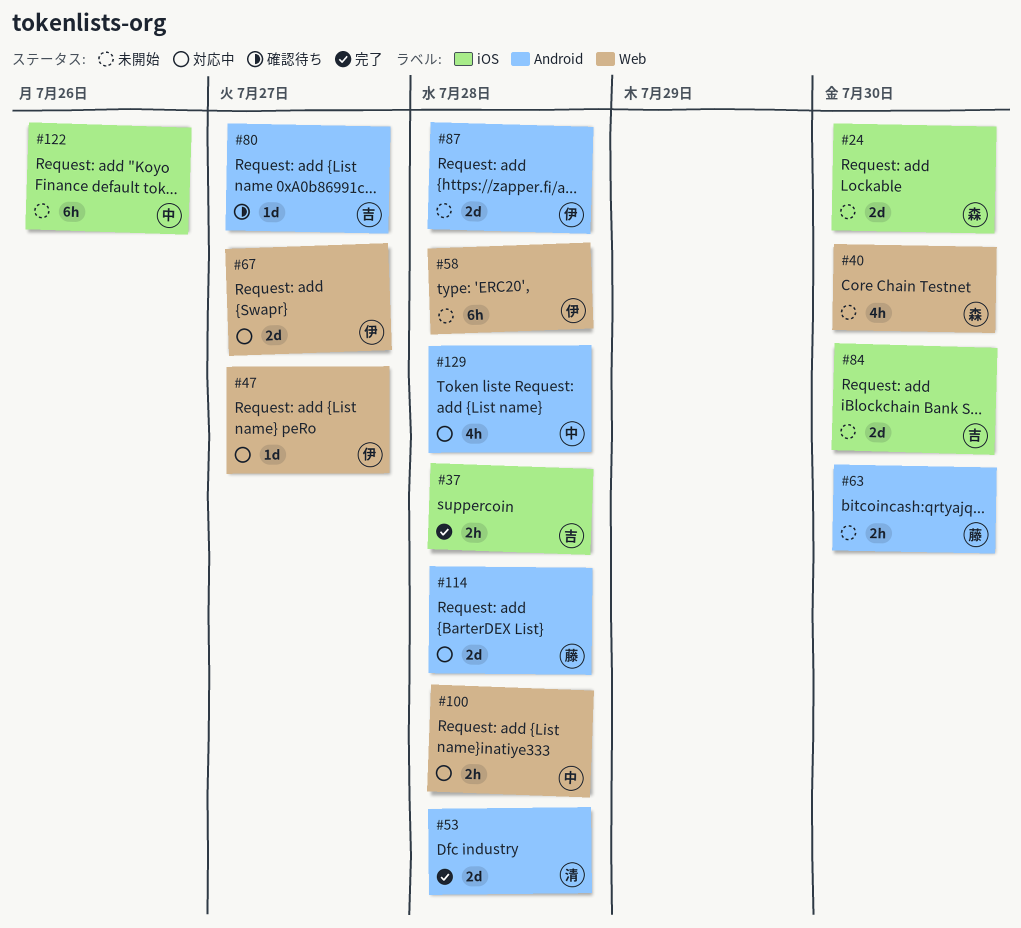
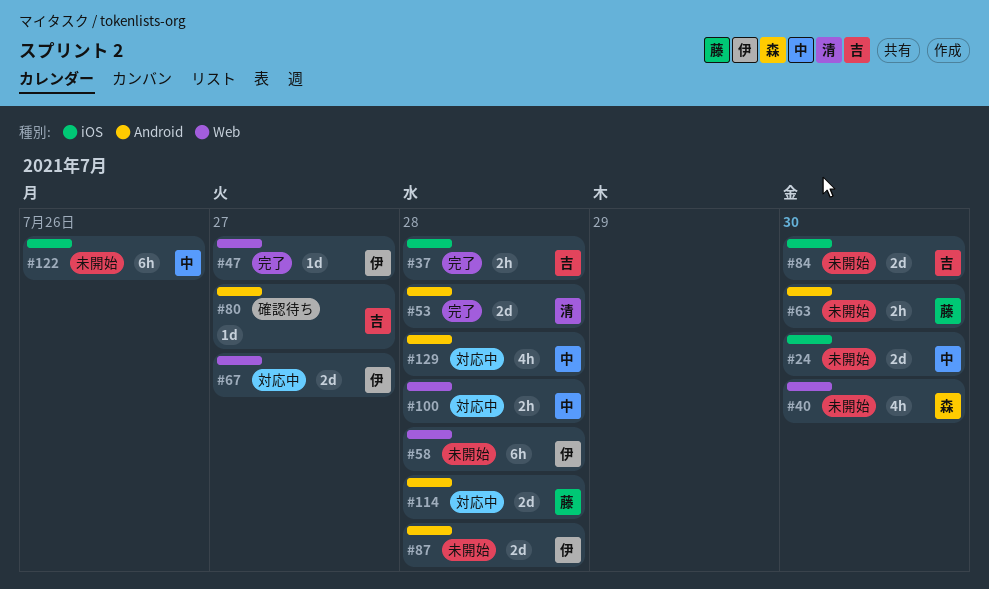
#24, owner: 森 -> 中
#47, status: 対応中 -> 完了

